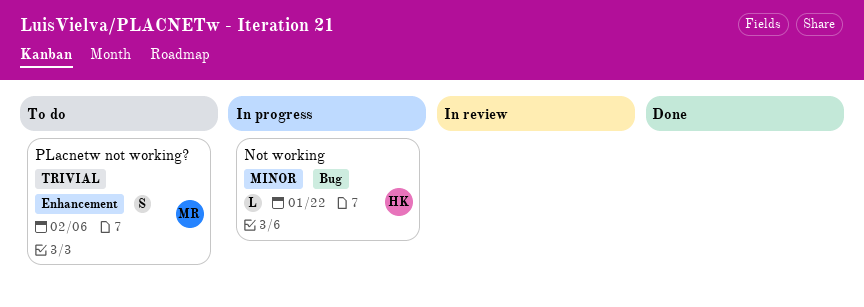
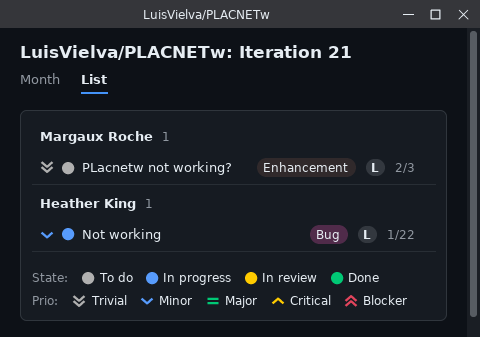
PLacnetw not working?, estimate: S -> L
PLacnetw not working?, due: Feb 6 -> Feb 3

